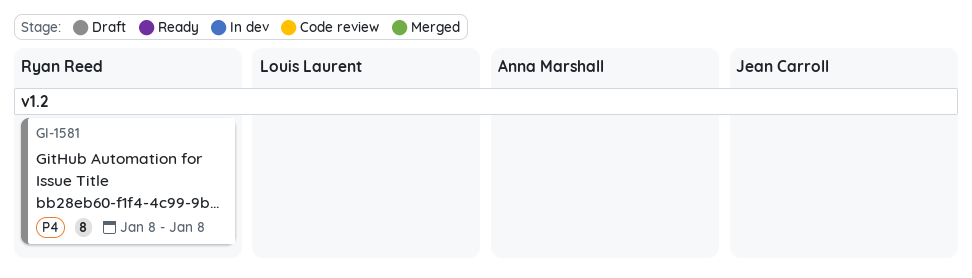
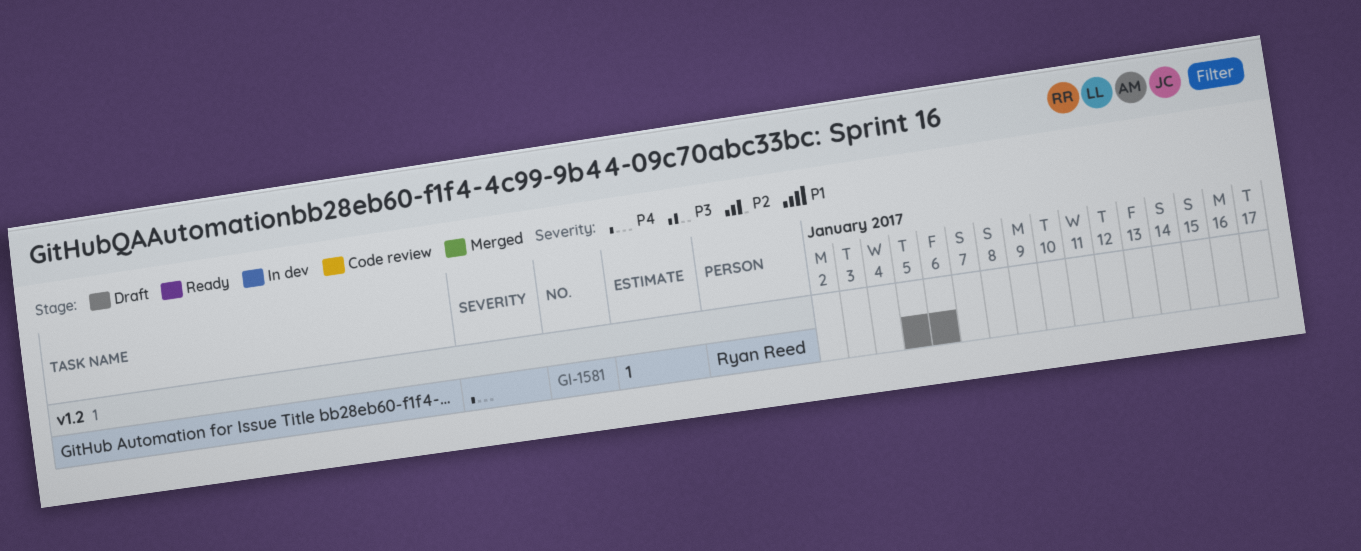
GI-1581, estimate: 8 -> 1
GI-1581, start: Jan 8 -> Jan 5
GI-1581, due: Jan 8 -> Jan 6

